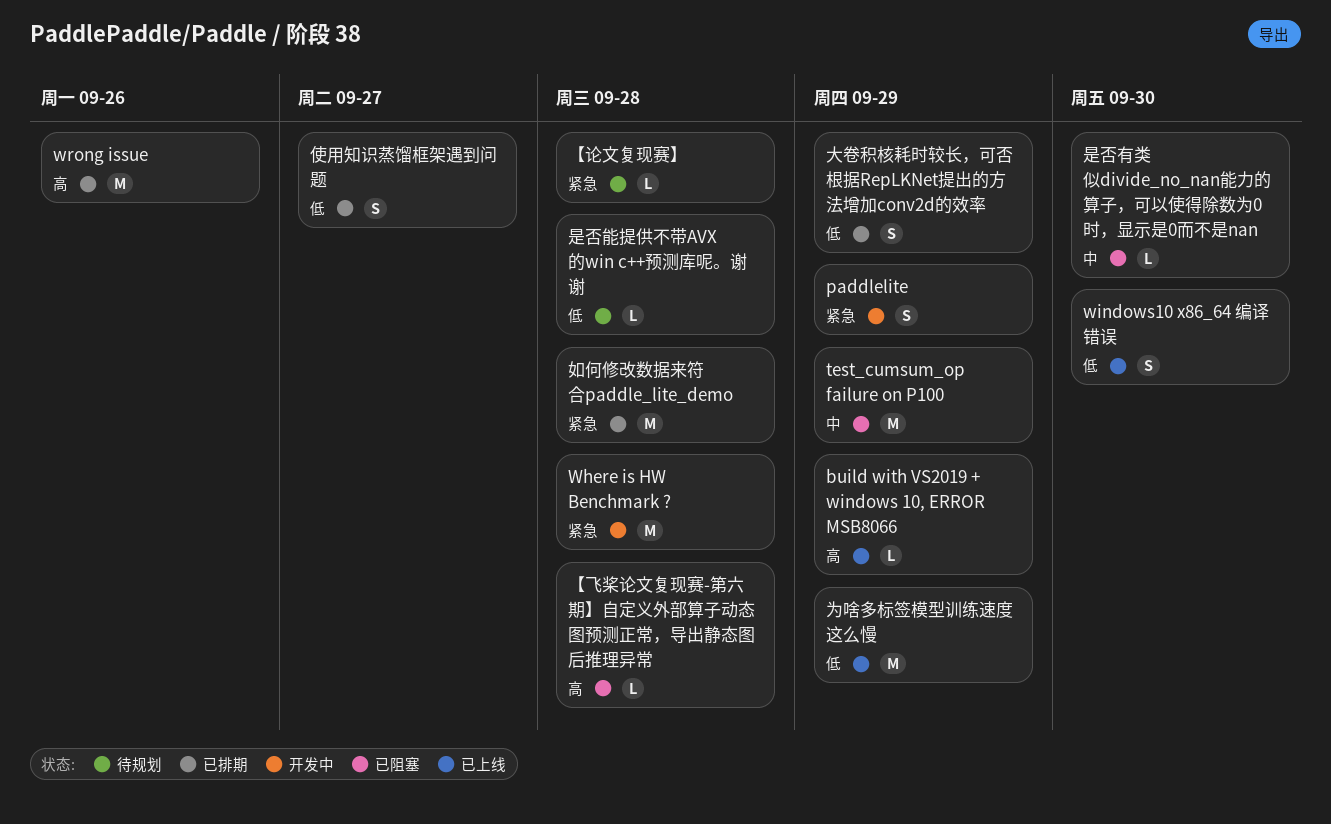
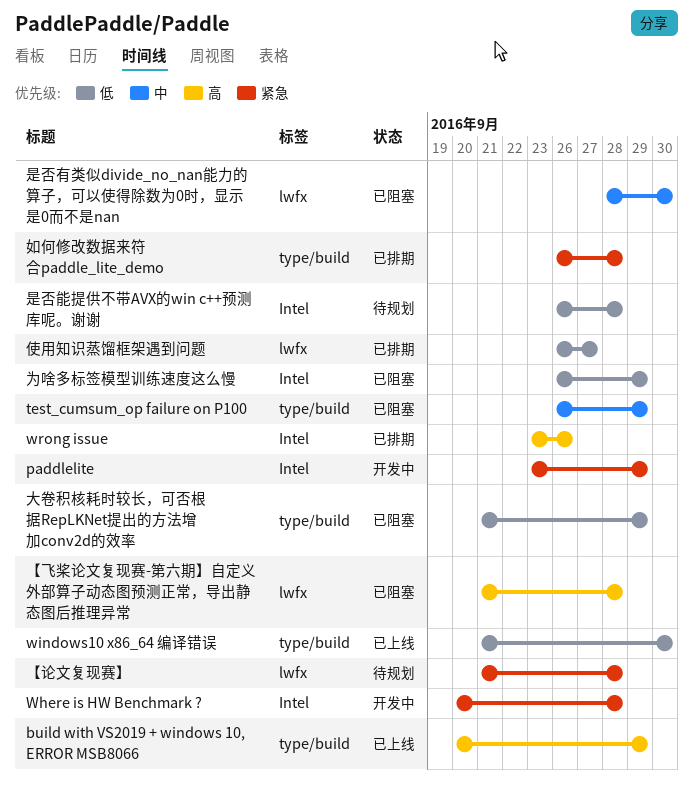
为啥多标签模型训练速度这么慢, status: 已上线 -> 已阻塞
大卷积核耗时较长，可否根据RepLKNet提出的方法增加conv2d的效率, status: 已排期 -> 已阻塞

